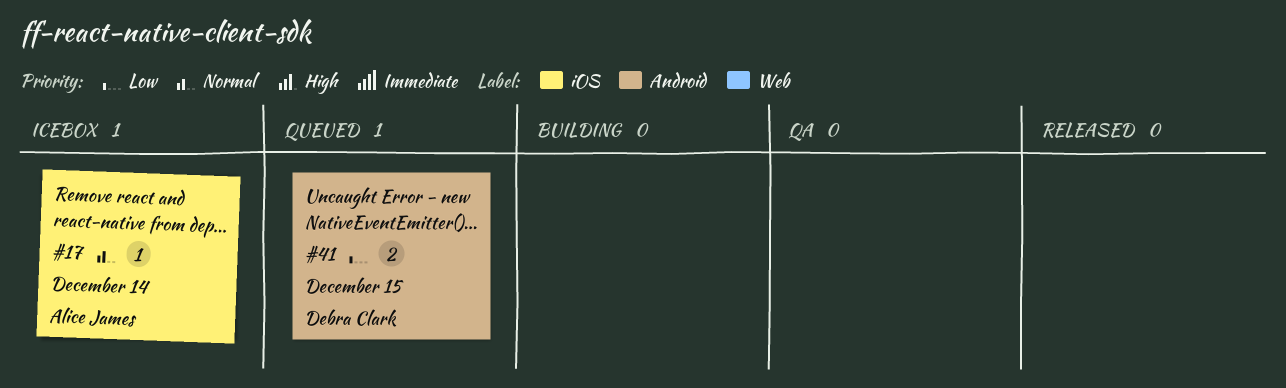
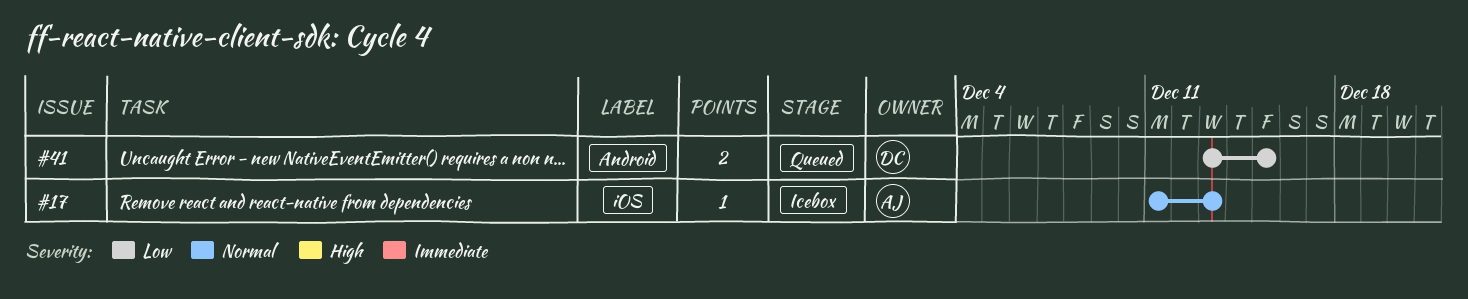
#17, due: Dec 14 -> Dec 13

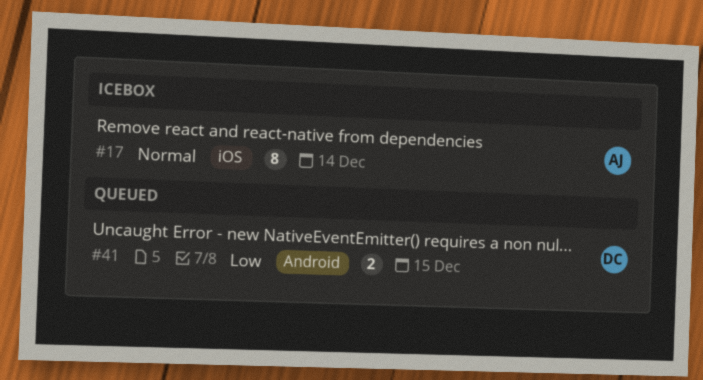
#17, estimate: 1 -> 8
#17, due: Dec 13 -> Dec 14

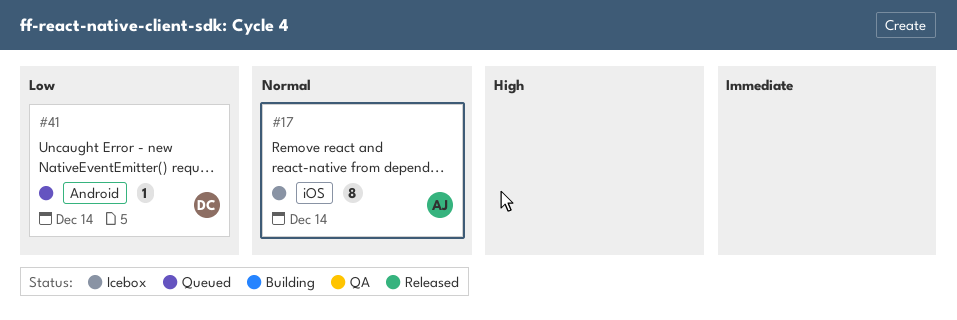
#41, estimate: 2 -> 1
#41, due: Dec 15 -> Dec 14

